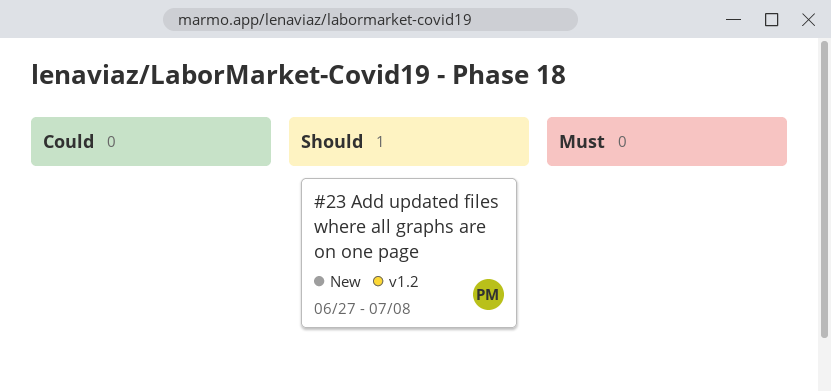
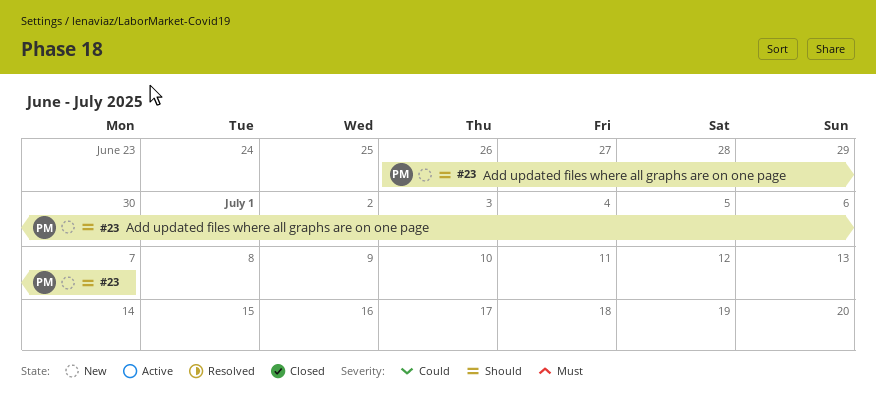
#23, start: Jun 27 -> Jun 26
#23, due: Jul 8 -> Jul 7

